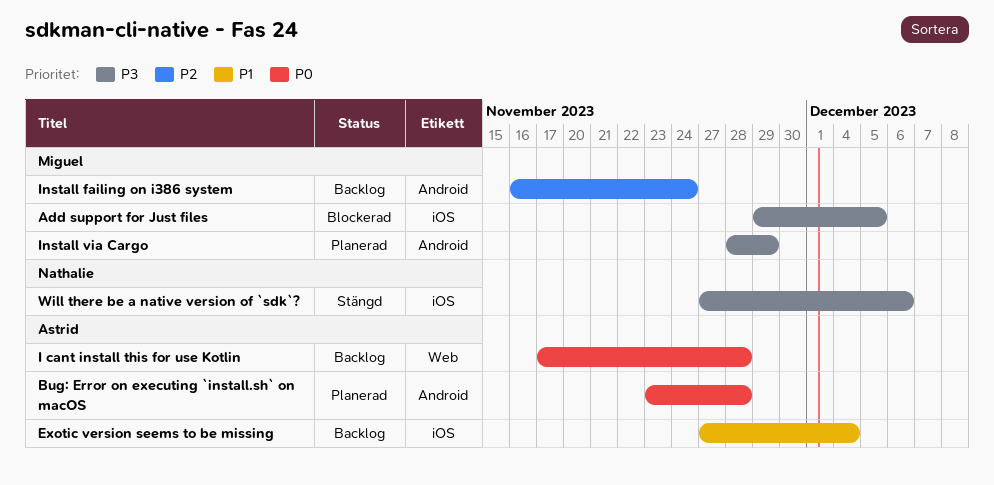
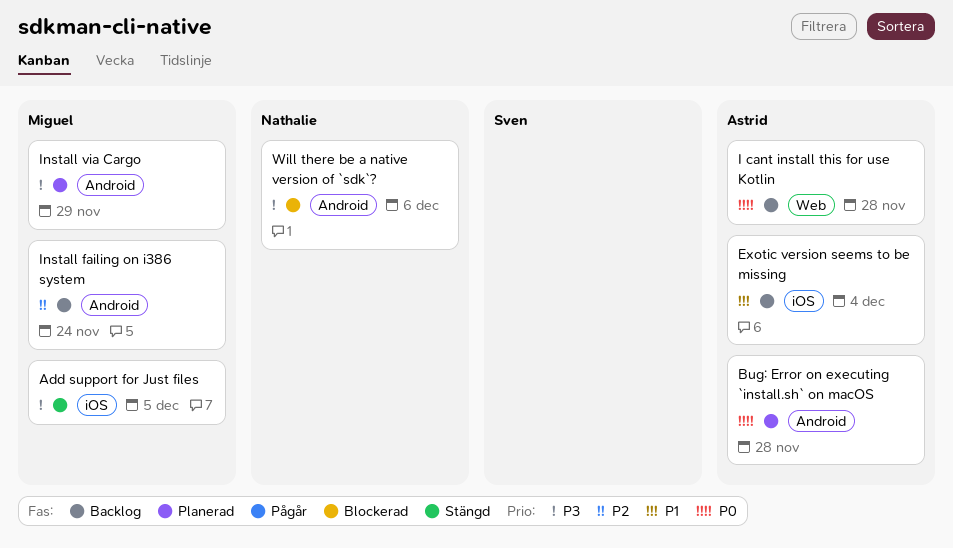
Add support for Just files, status: Blockerad -> Stängd
Will there be a native version of `sdk`?, status: Stängd -> Blockerad
Will there be a native version of `sdk`?, label: iOS -> Android

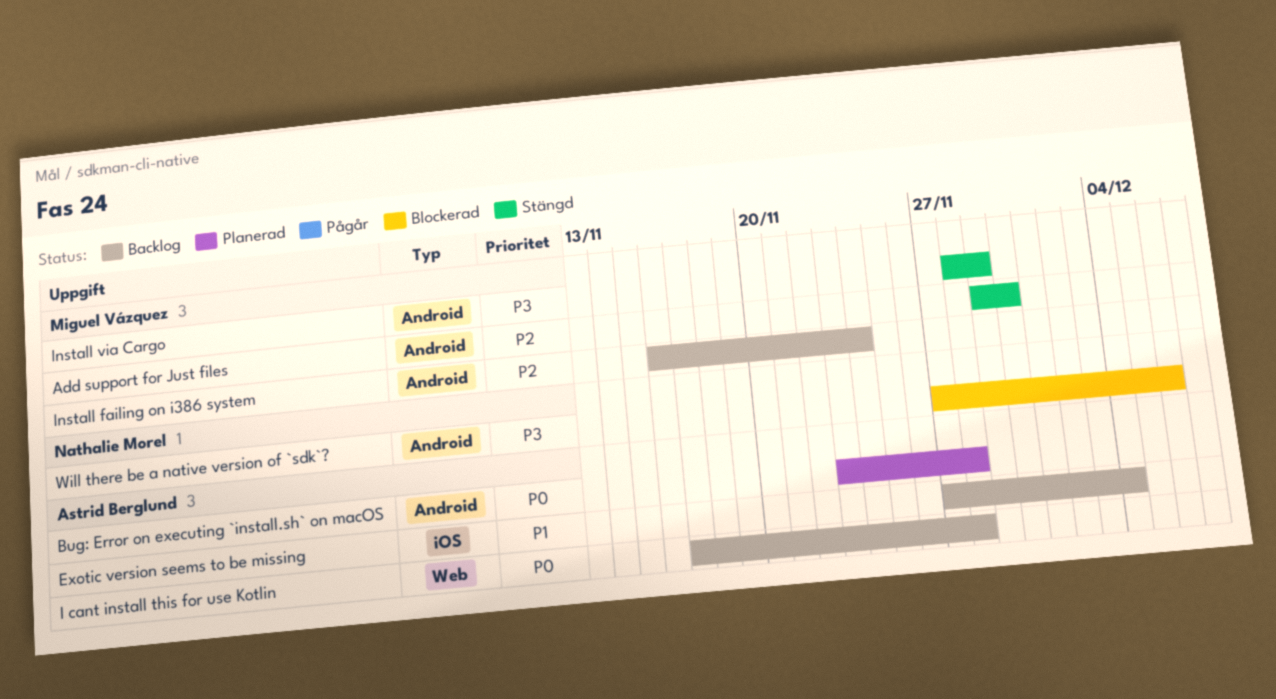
Add support for Just files, priority: P3 -> P2
Add support for Just files, label: iOS -> Android
Add support for Just files, due: Dec 5 -> Nov 30
Install via Cargo, status: Planerad -> Stängd

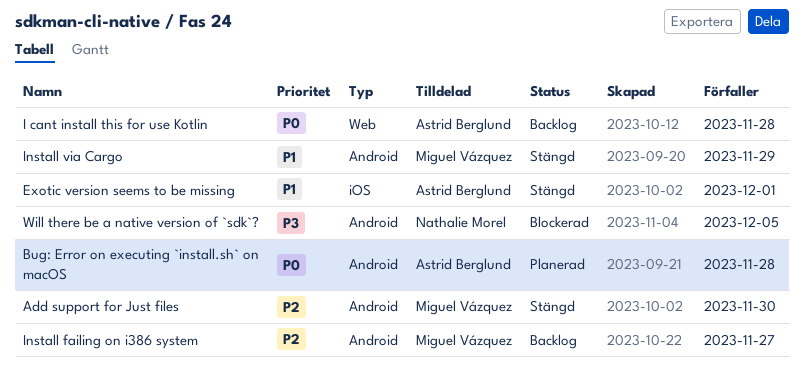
Exotic version seems to be missing, status: Backlog -> Stängd
Exotic version seems to be missing, due: Dec 4 -> Dec 1
Install failing on i386 system, due: Nov 24 -> Nov 27
Install via Cargo, priority: P3 -> P1
Will there be a native version of `sdk`?, due: Dec 6 -> Dec 5

